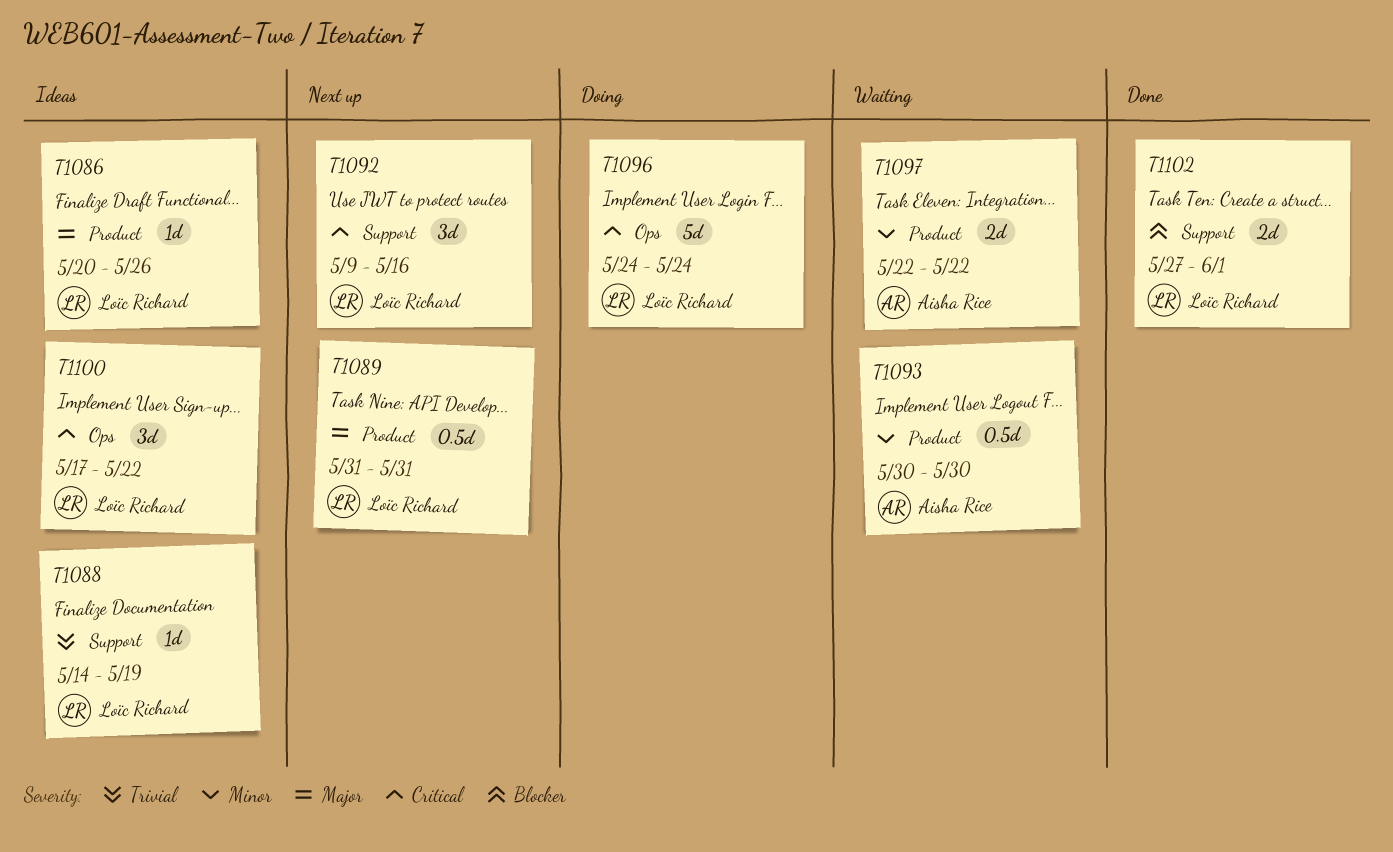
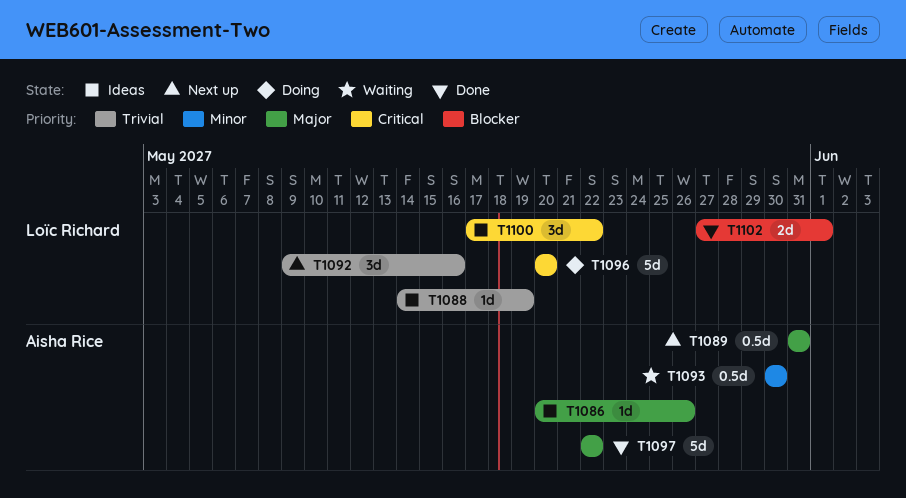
T1086, owner: Loïc Richard -> Aisha Rice
T1089, owner: Loïc Richard -> Aisha Rice
T1092, priority: Critical -> Trivial
T1096, start: May 24 -> May 20
T1096, due: May 24 -> May 20
T1097, status: Waiting -> Done
T1097, priority: Minor -> Major
T1097, estimate: 2d -> 5d

